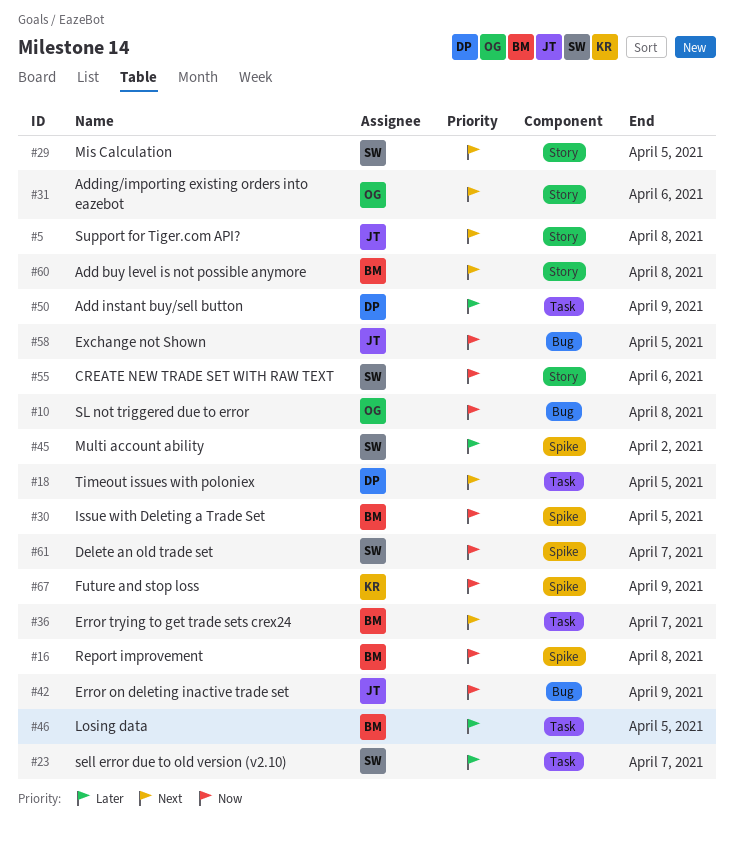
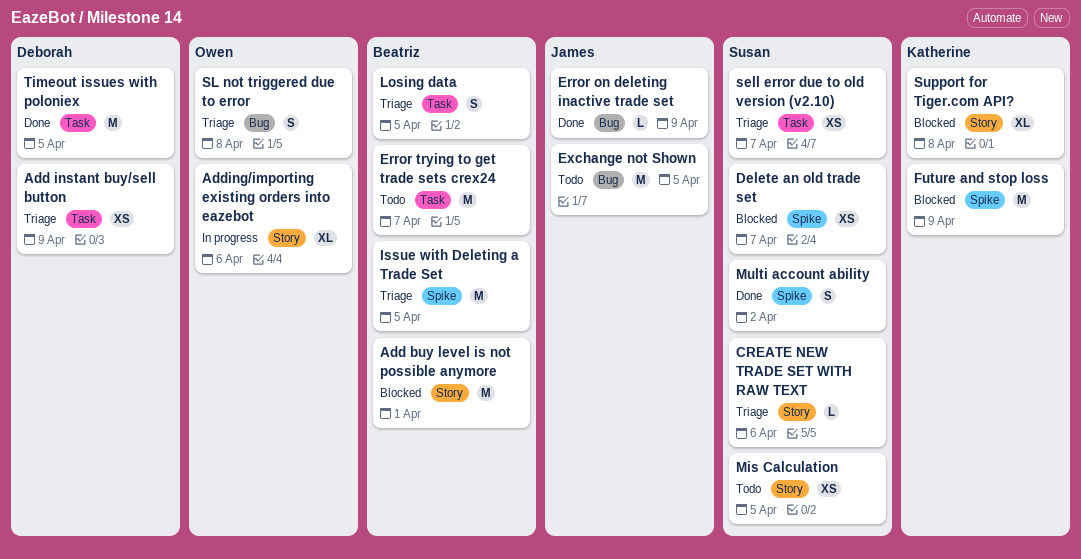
Add buy level is not possible anymore, due: Apr 8 -> Apr 1
Report improvement: present -> none
Support for Tiger.com API?, owner: James -> Katherine

